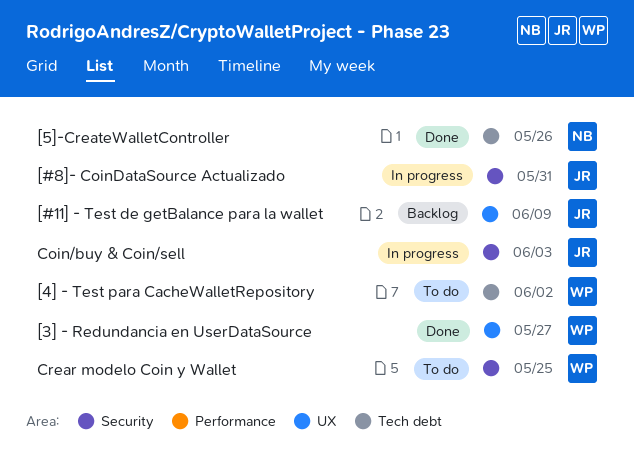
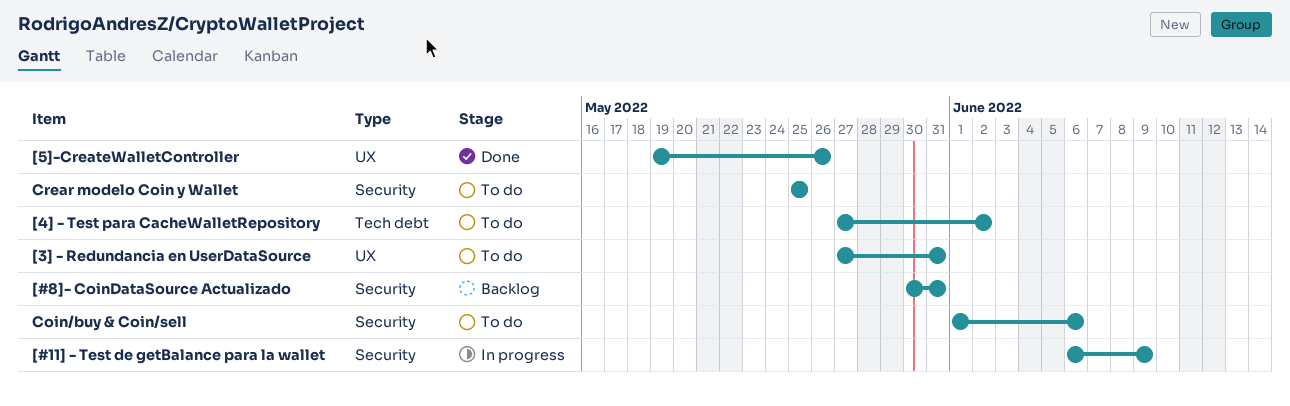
[#11] - Test de getBalance para la wallet, status: Backlog -> In progress
[#11] - Test de getBalance para la wallet, label: UX -> Security
[#8]- CoinDataSource Actualizado, status: In progress -> Backlog
[3] - Redundancia en UserDataSource, status: Done -> To do
[3] - Redundancia en UserDataSource, due: May 27 -> May 31
[5]-CreateWalletController, label: Tech debt -> UX
Coin/buy & Coin/sell, status: In progress -> To do
Coin/buy & Coin/sell, due: Jun 3 -> Jun 6

